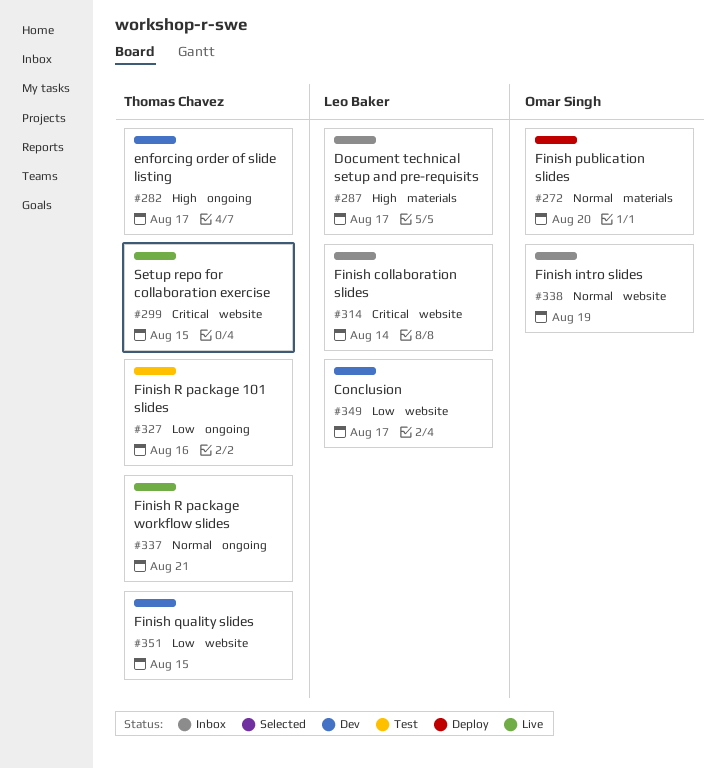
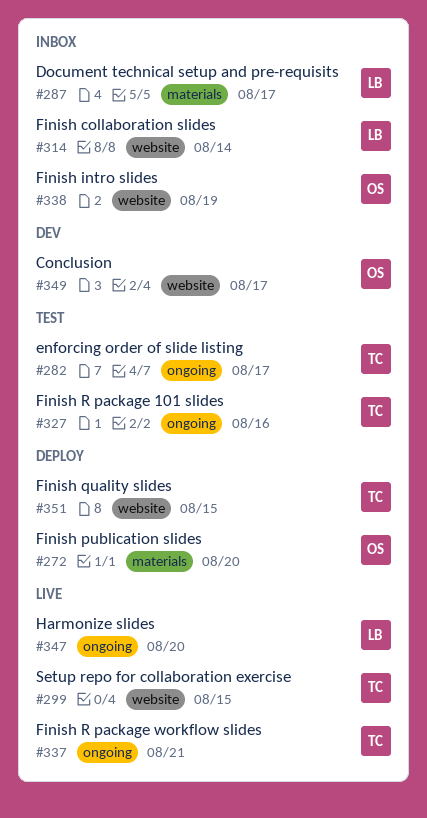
#282, status: Dev -> Test
#347: none -> present
#349, owner: Leo Baker -> Omar Singh
#351, status: Dev -> Deploy

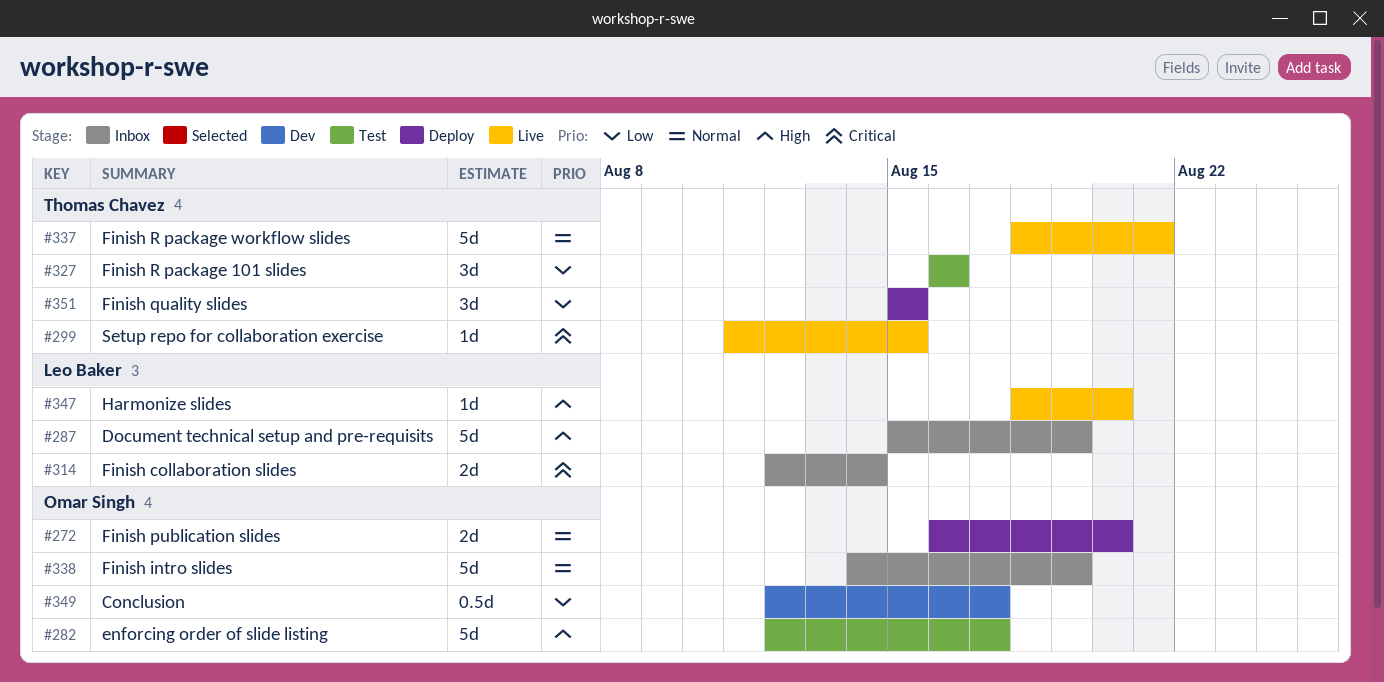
#282, owner: Thomas Chavez -> Omar Singh
#287, due: Aug 17 -> Aug 19

